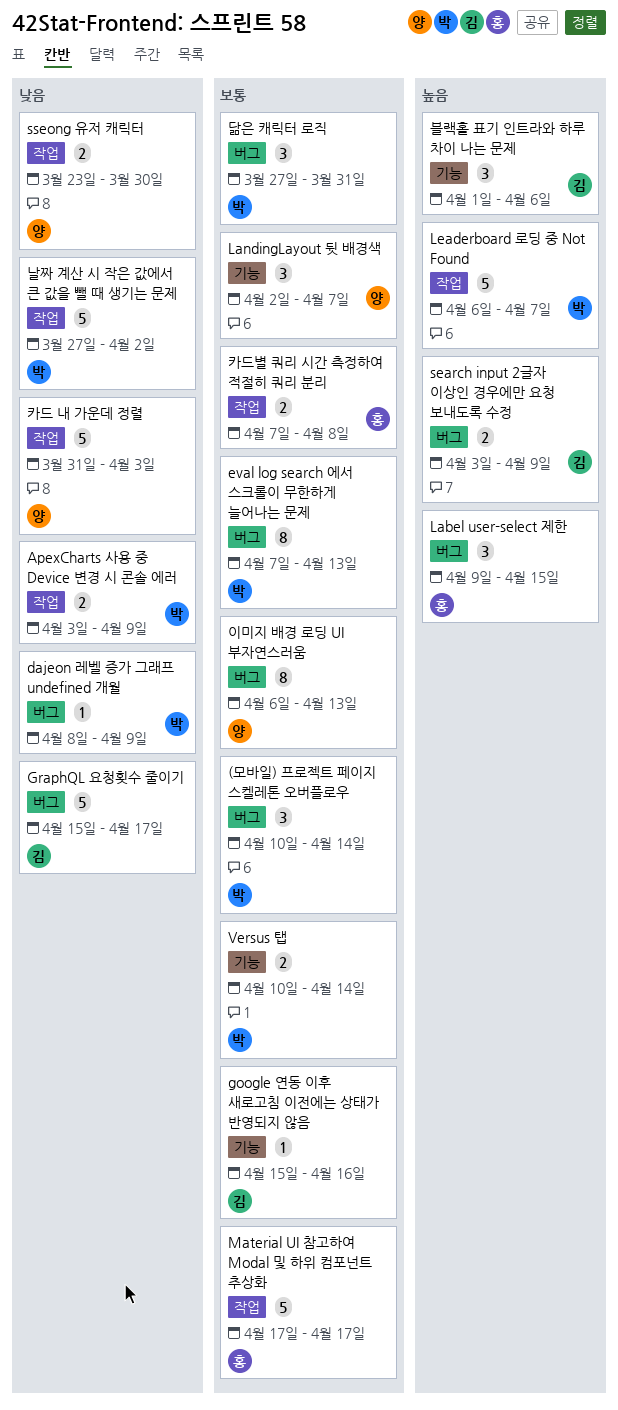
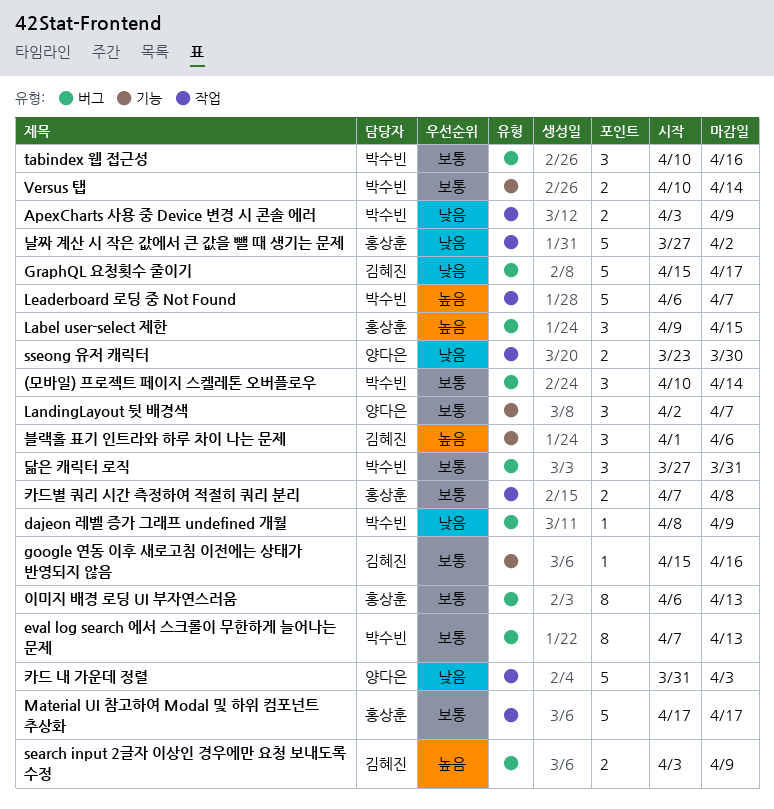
tabindex 웹 접근성: none -> present
날짜 계산 시 작은 값에서 큰 값을 뺄 때 생기는 문제, owner: 박수빈 -> 홍상훈
이미지 배경 로딩 UI 부자연스러움, owner: 양다은 -> 홍상훈

